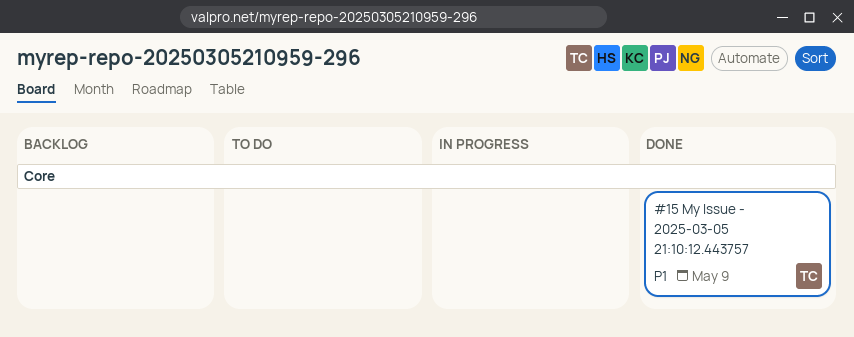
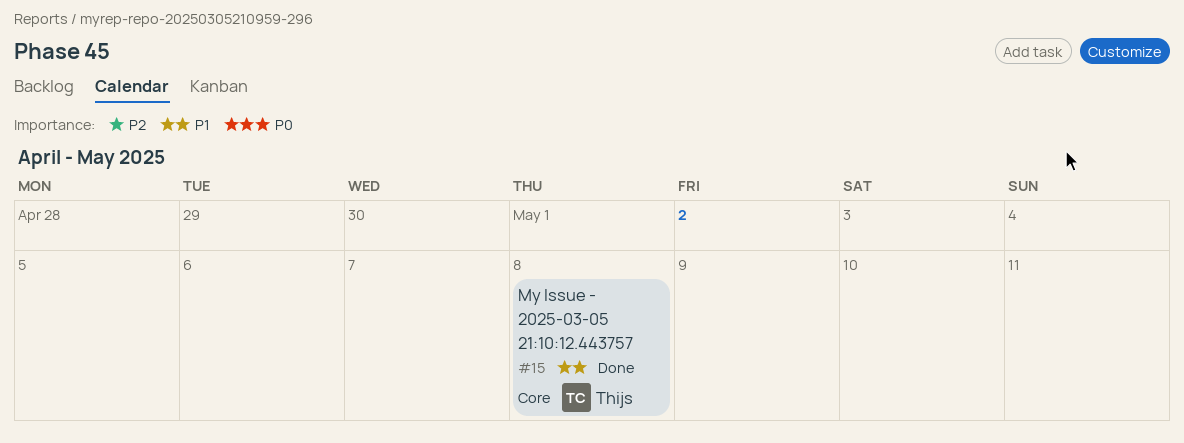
#15, due: May 9 -> May 8

